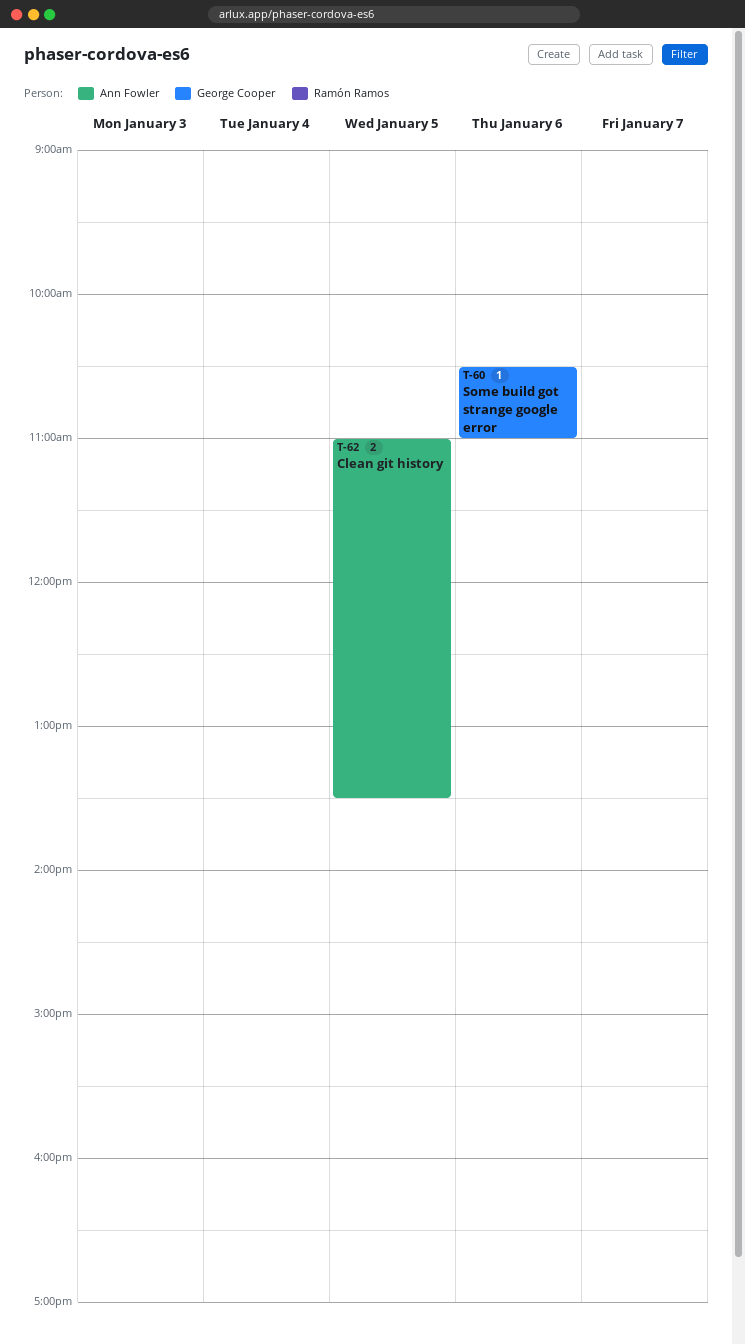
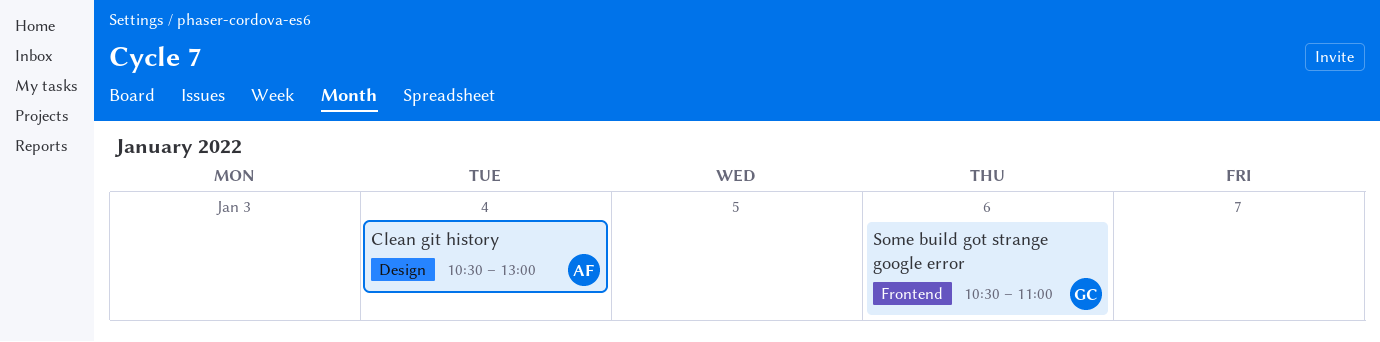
Clean git history, day: Jan 5 -> Jan 4
Clean git history, begins: 11:00 -> 10:30
Clean git history, ends: 13:30 -> 13:00

